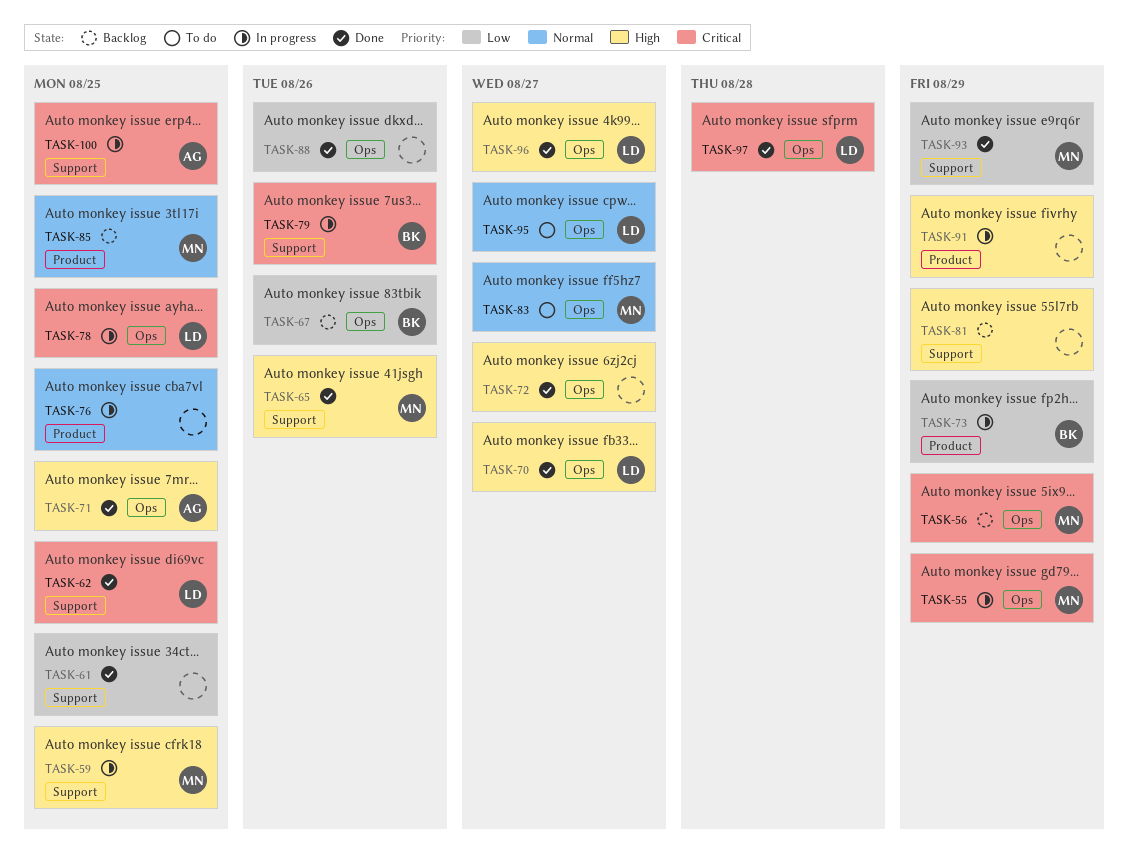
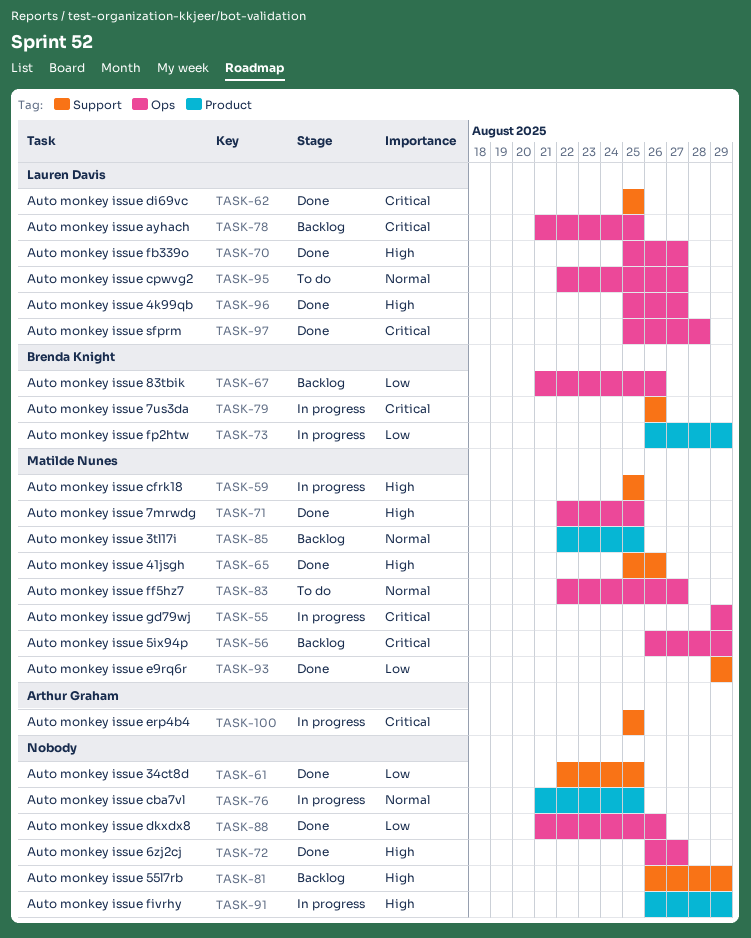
TASK-71, owner: Arthur Graham -> Matilde Nunes
TASK-78, status: In progress -> Backlog

